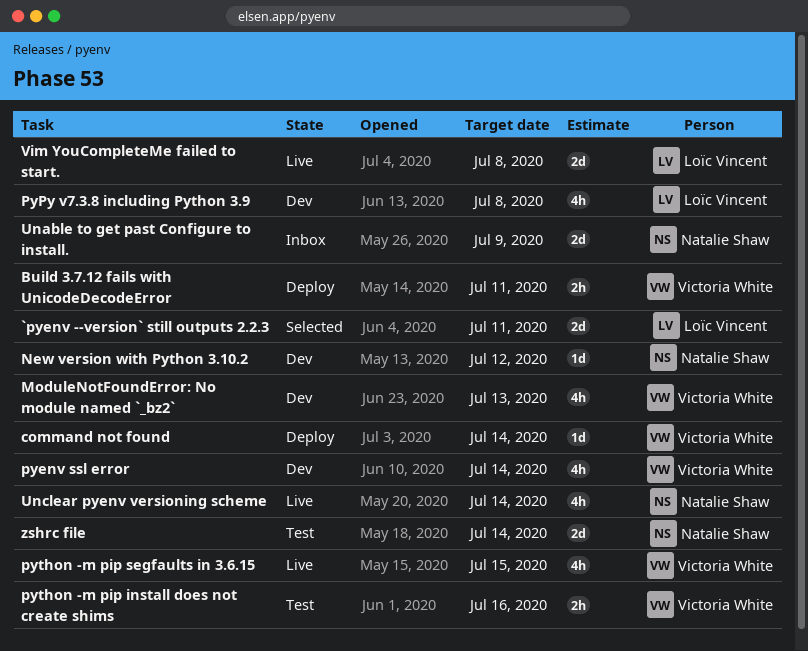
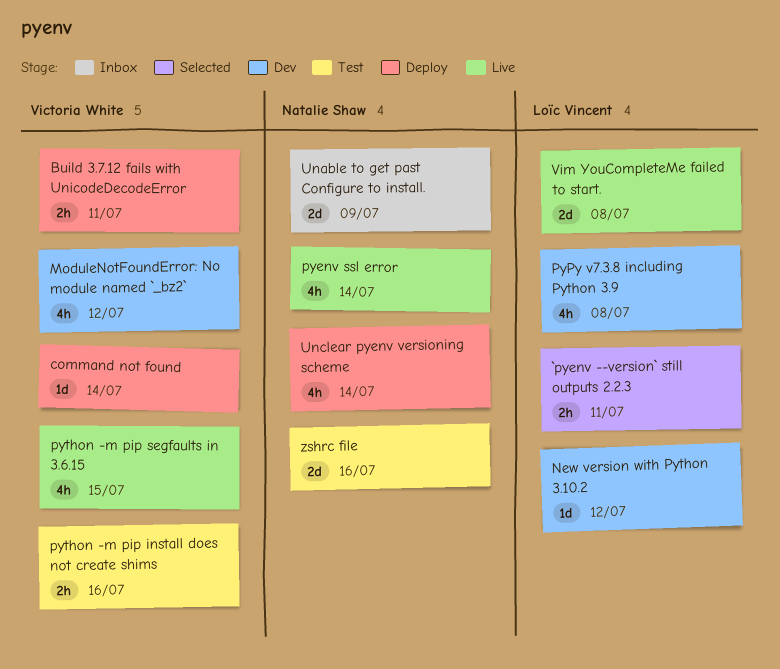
`pyenv --version` still outputs 2.2.3, estimate: 2d -> 2h
ModuleNotFoundError: No module named `_bz2`, due: Jul 13 -> Jul 12
New version with Python 3.10.2, owner: Natalie Shaw -> Loïc Vincent
pyenv ssl error, status: Dev -> Live
pyenv ssl error, owner: Victoria White -> Natalie Shaw
Unclear pyenv versioning scheme, status: Live -> Deploy
zshrc file, due: Jul 14 -> Jul 16

